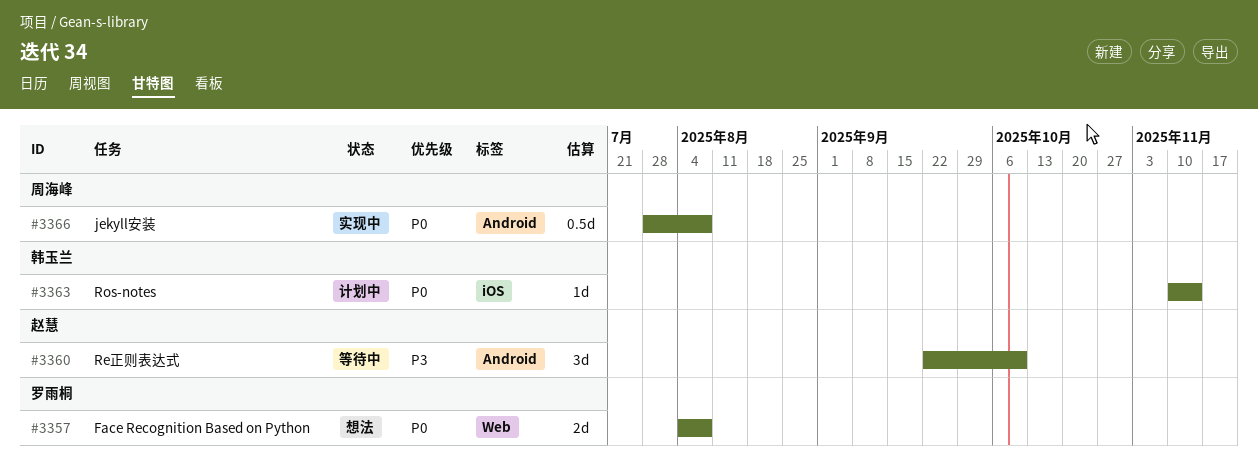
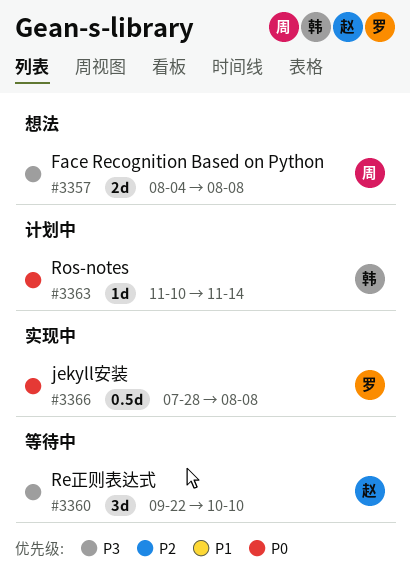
#3357, owner: 罗雨桐 -> 周海峰
#3357, priority: P0 -> P3
#3366, owner: 周海峰 -> 罗雨桐

